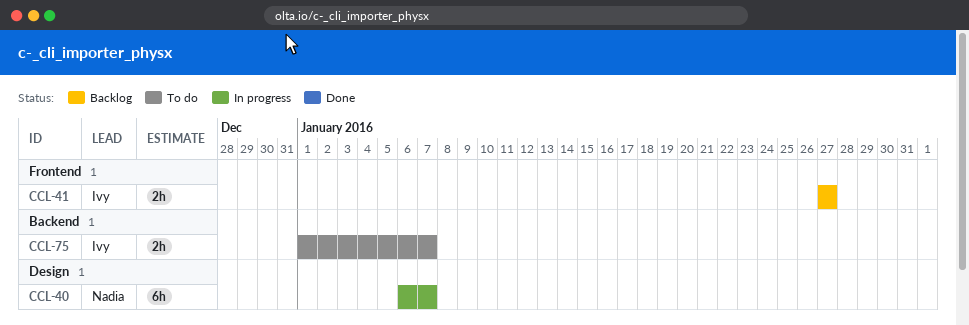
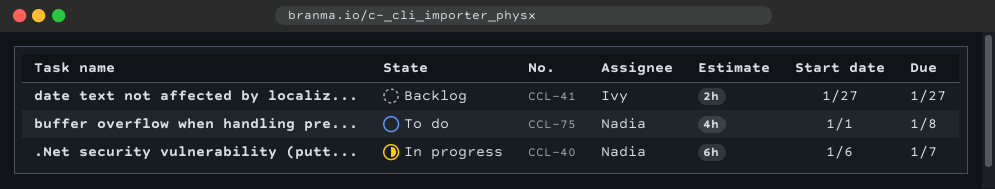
CCL-75, owner: Ivy -> Nadia
CCL-75, estimate: 2h -> 4h
CCL-75, due: Jan 7 -> Jan 8

